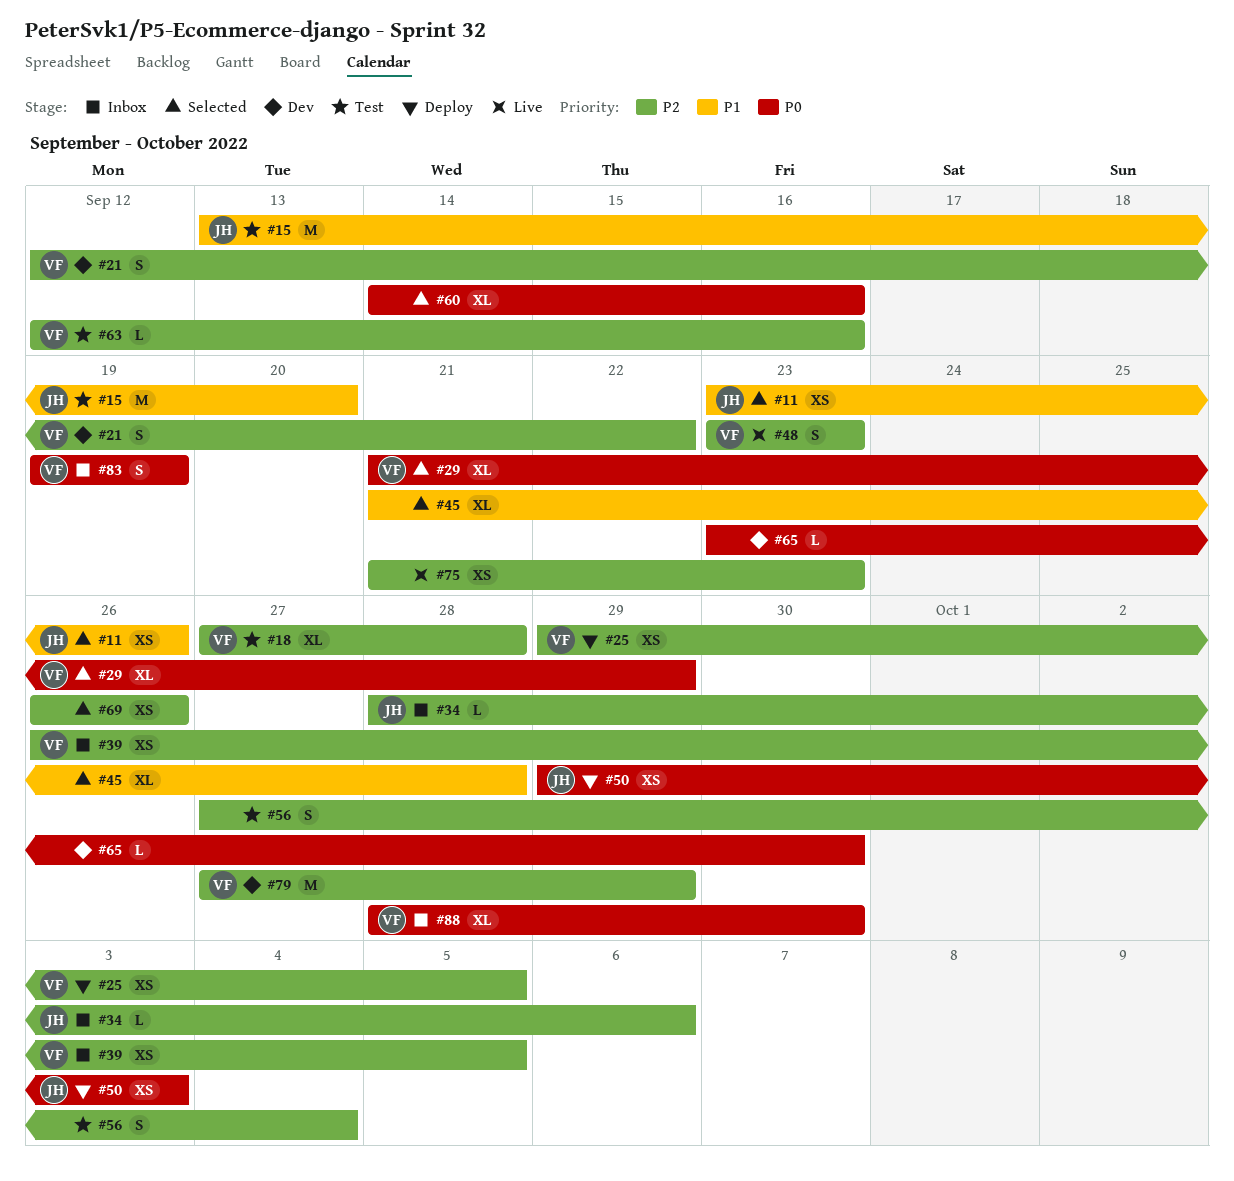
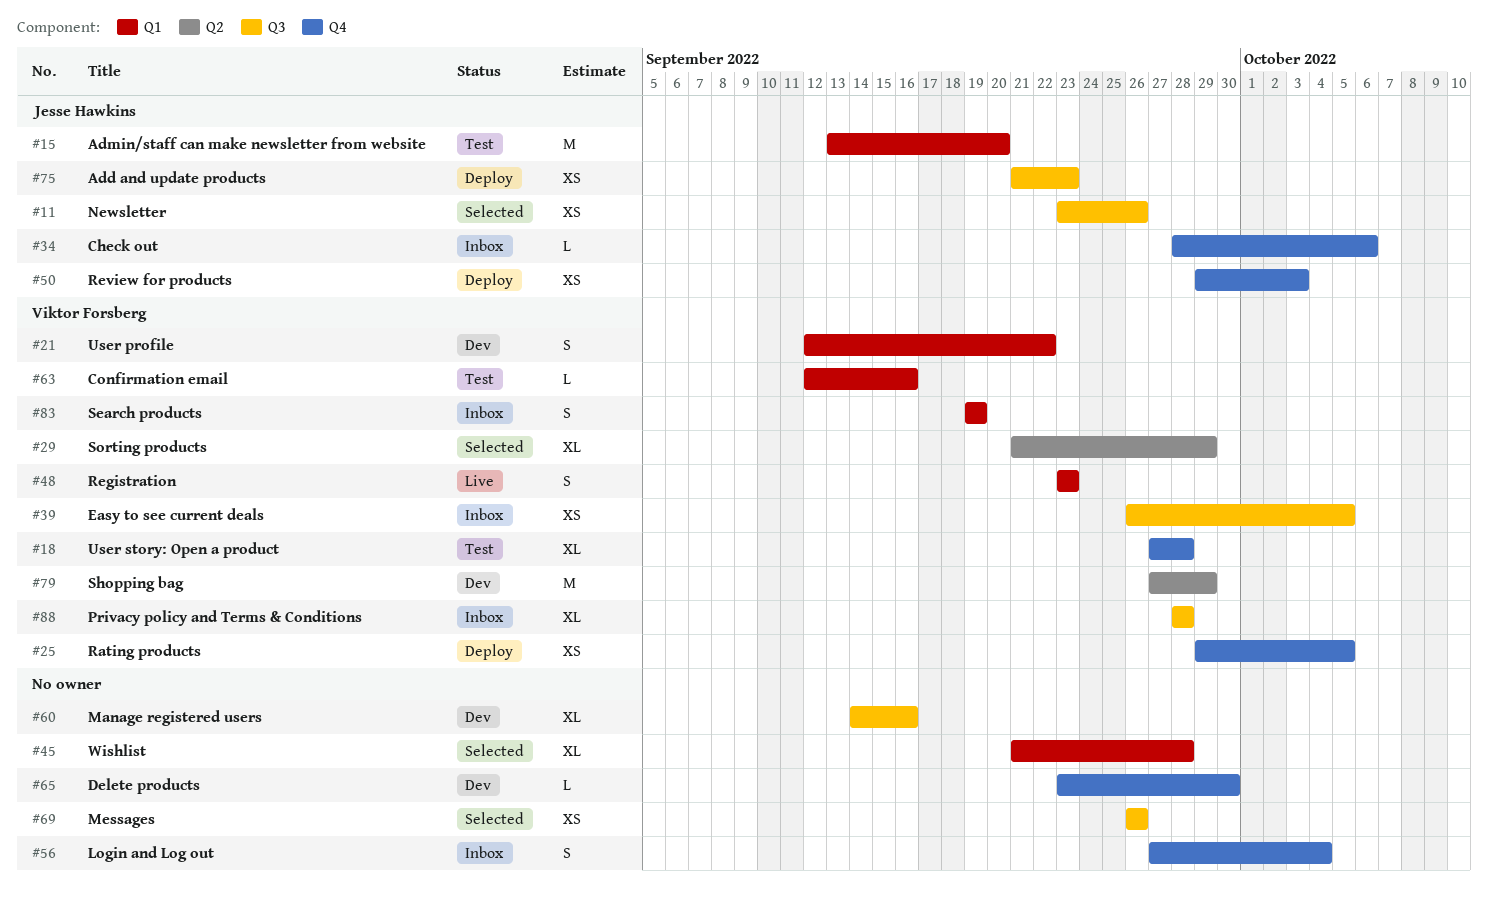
#56, status: Test -> Inbox
#60, status: Selected -> Dev
#75, status: Live -> Deploy
#75, owner: none -> Jesse Hawkins
#88, due: Sep 30 -> Sep 28

